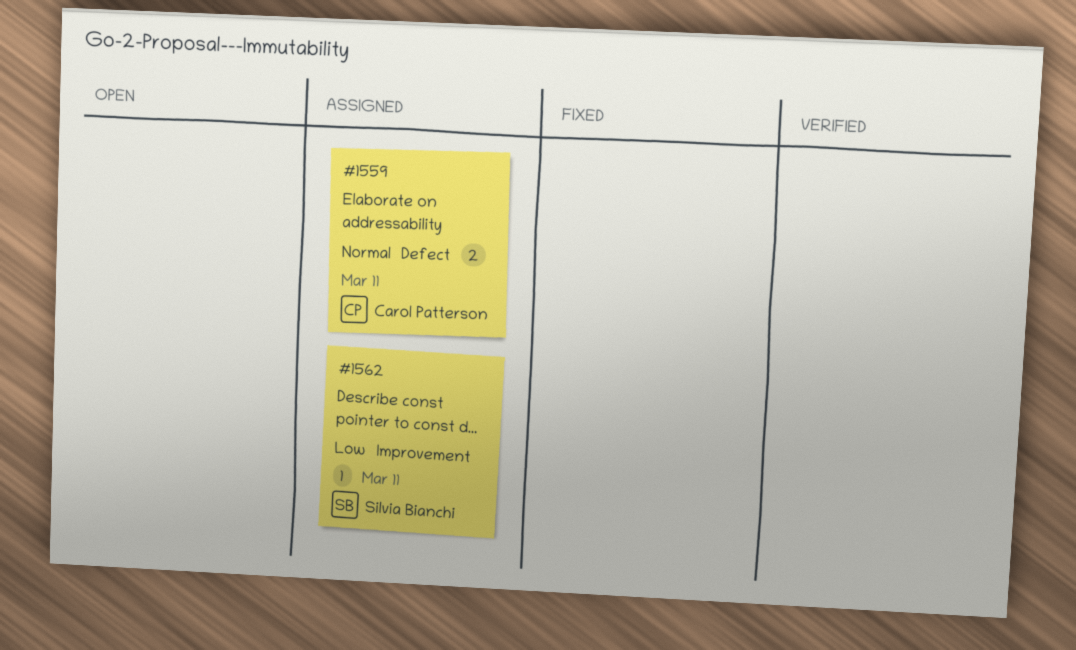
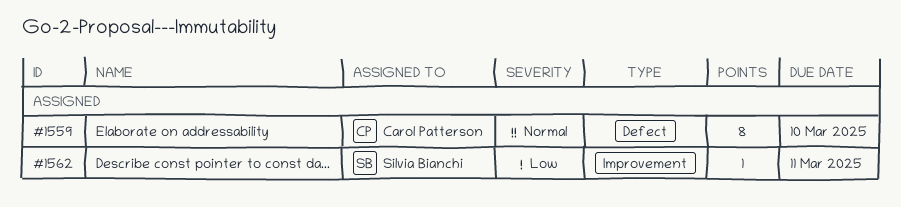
#1559, estimate: 2 -> 8
#1559, due: Mar 11 -> Mar 10

